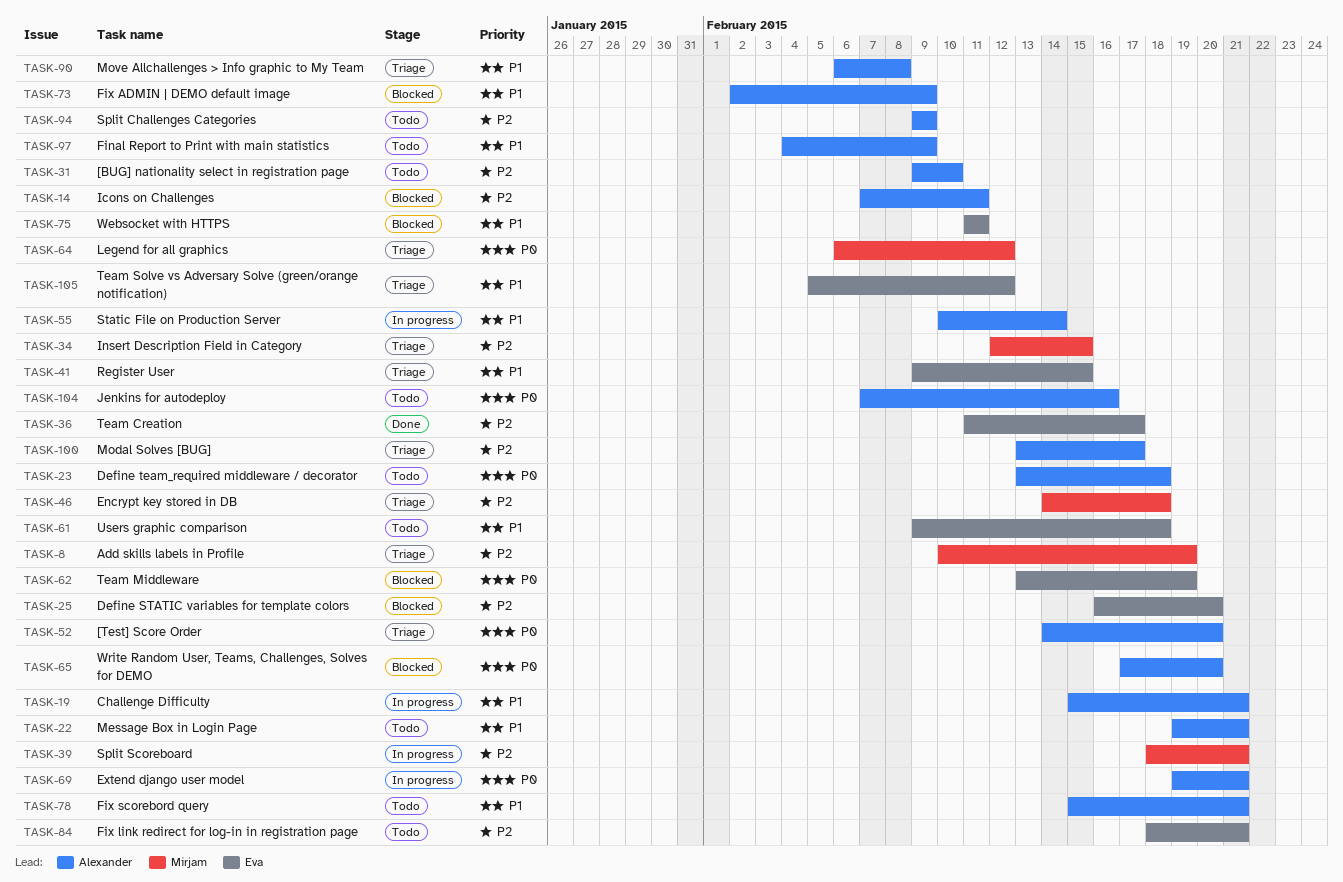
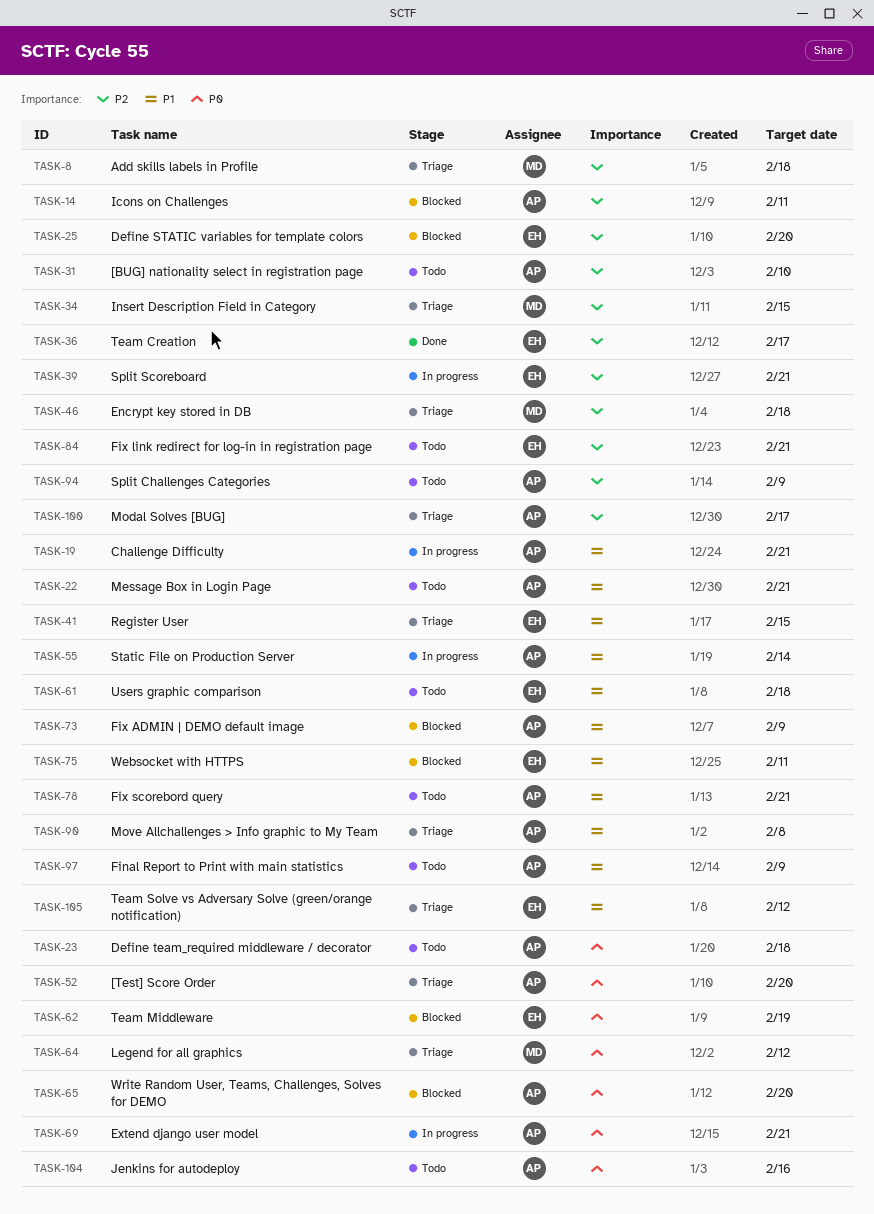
TASK-8, due: Feb 19 -> Feb 18
TASK-39, owner: Mirjam -> Eva

